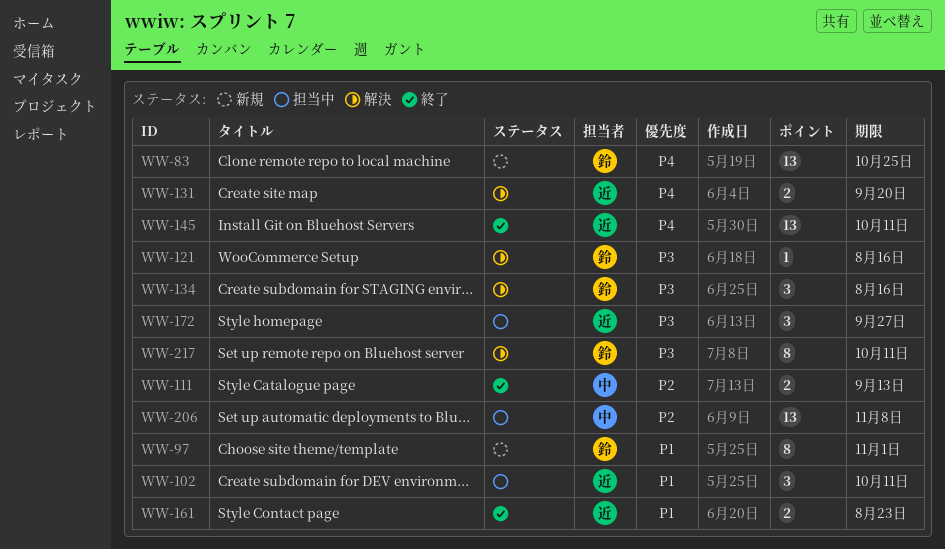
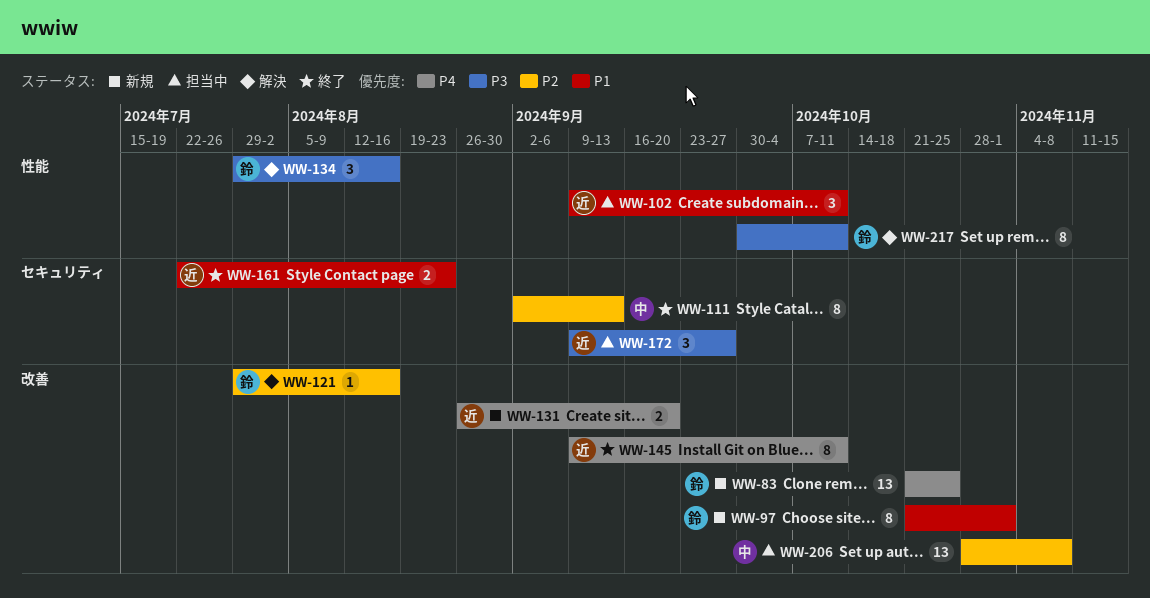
WW-111, estimate: 2 -> 8
WW-121, priority: P3 -> P2
WW-131, status: 解決 -> 新規
WW-145, estimate: 13 -> 8

